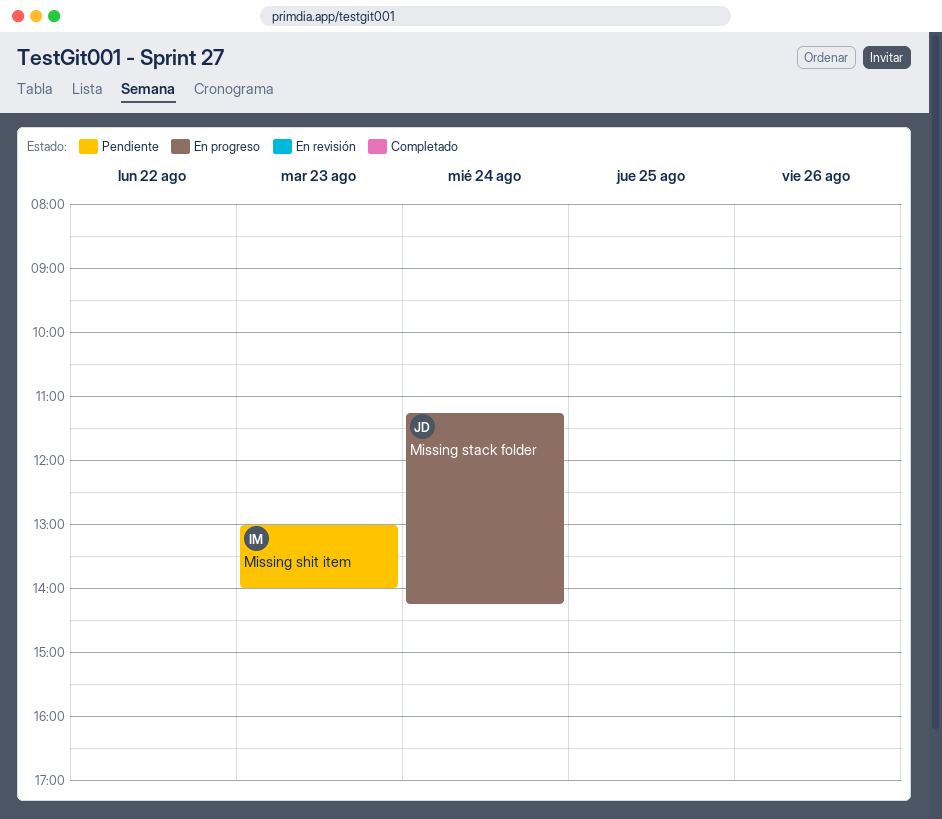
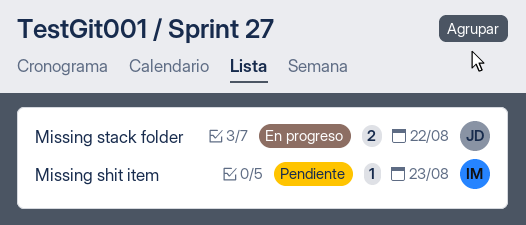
Missing stack folder, day: Aug 24 -> Aug 22

